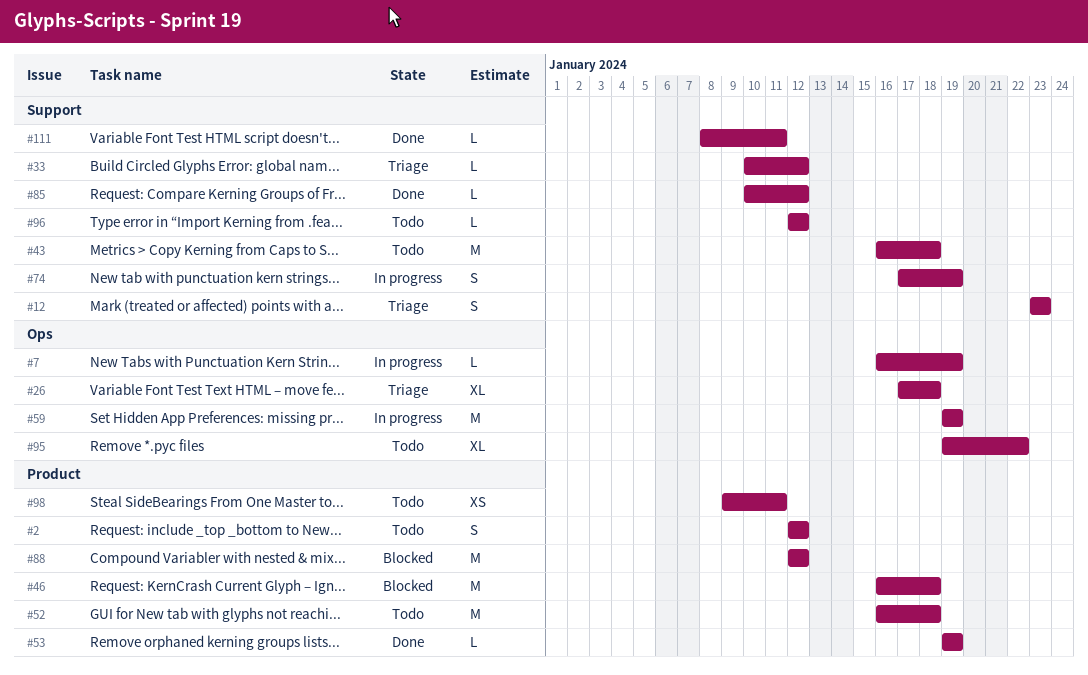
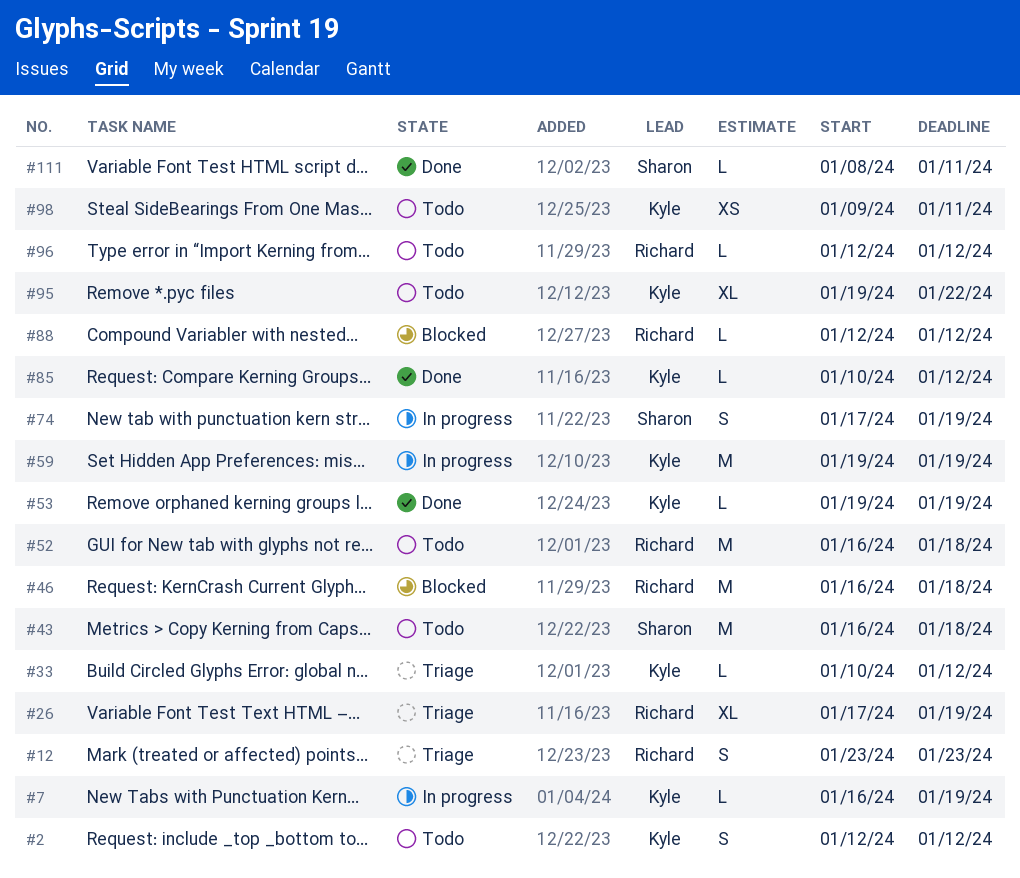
#26, due: Jan 18 -> Jan 19
#88, estimate: M -> L

